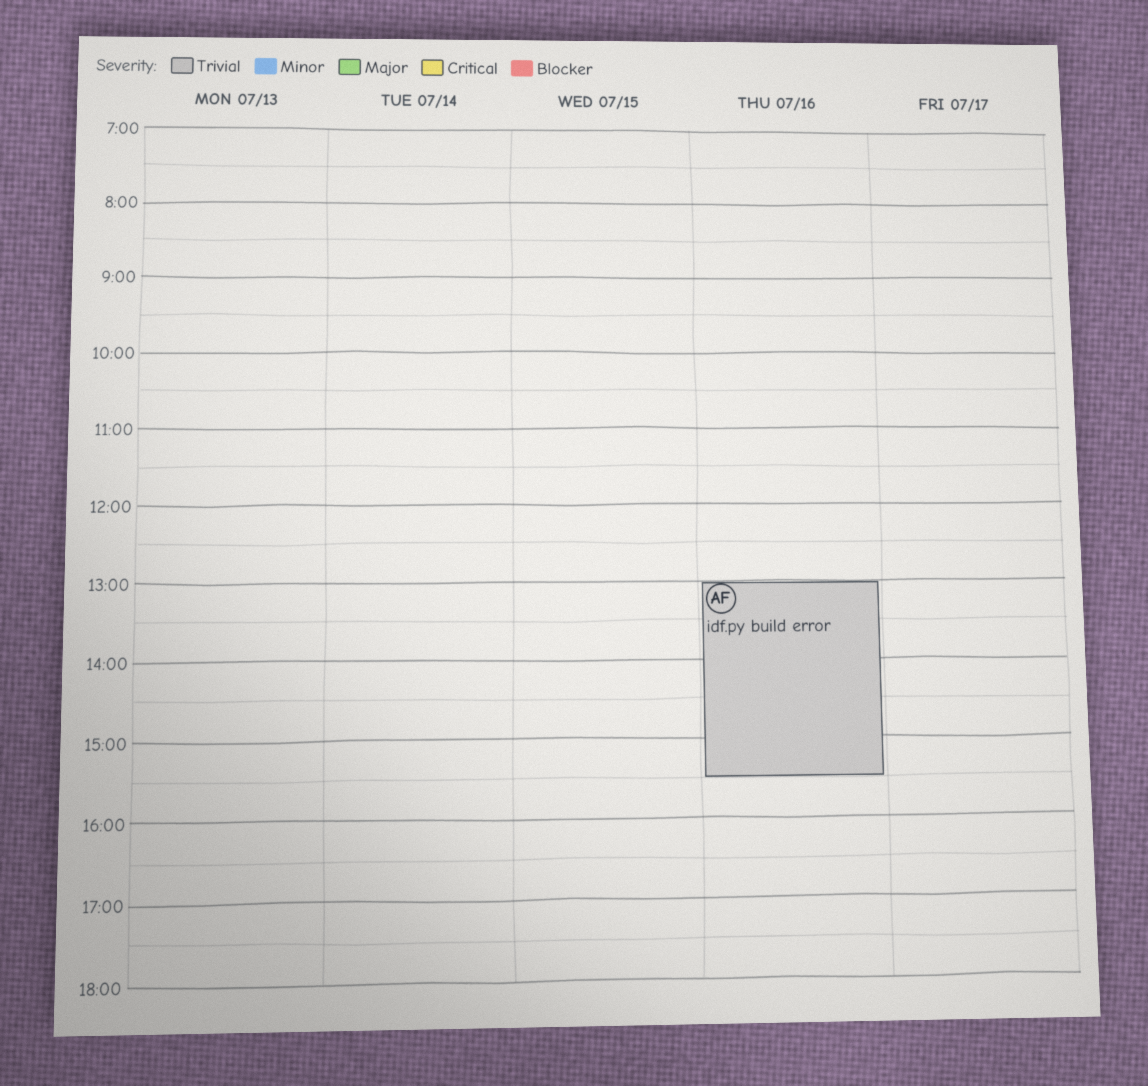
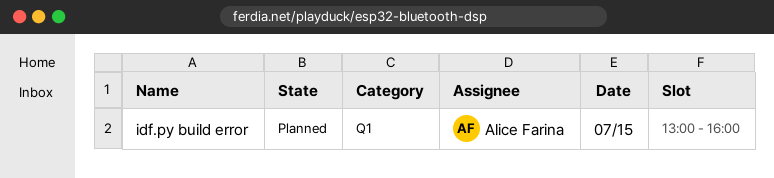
idf.py build error, day: Jul 16 -> Jul 15
idf.py build error, ends: 15:30 -> 16:00

